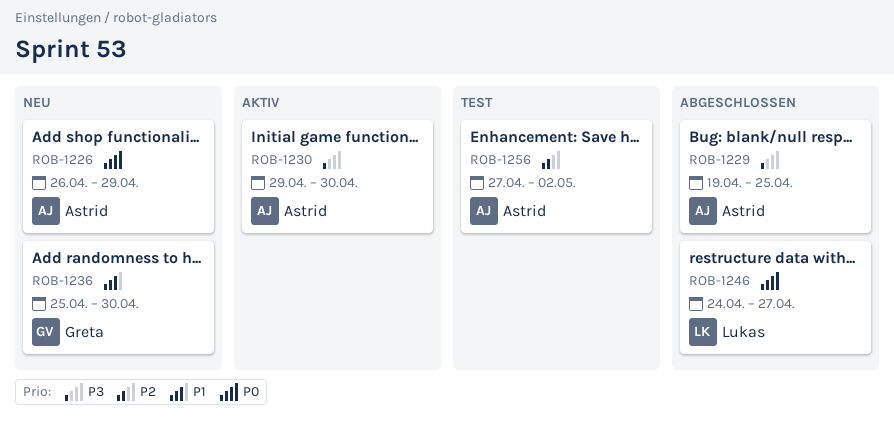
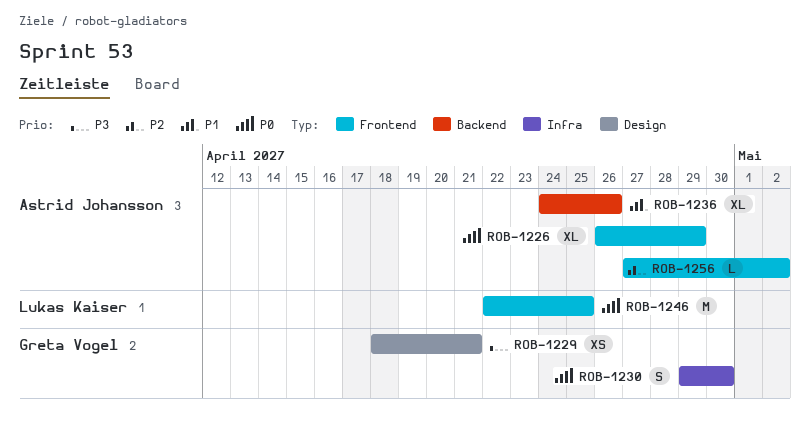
ROB-1229, owner: Astrid Johansson -> Greta Vogel
ROB-1229, start: Apr 19 -> Apr 18
ROB-1229, due: Apr 25 -> Apr 21
ROB-1230, owner: Astrid Johansson -> Greta Vogel
ROB-1230, priority: P3 -> P0
ROB-1236, owner: Greta Vogel -> Astrid Johansson
ROB-1236, start: Apr 25 -> Apr 24
ROB-1236, due: Apr 30 -> Apr 26
ROB-1246, start: Apr 24 -> Apr 22
ROB-1246, due: Apr 27 -> Apr 25

